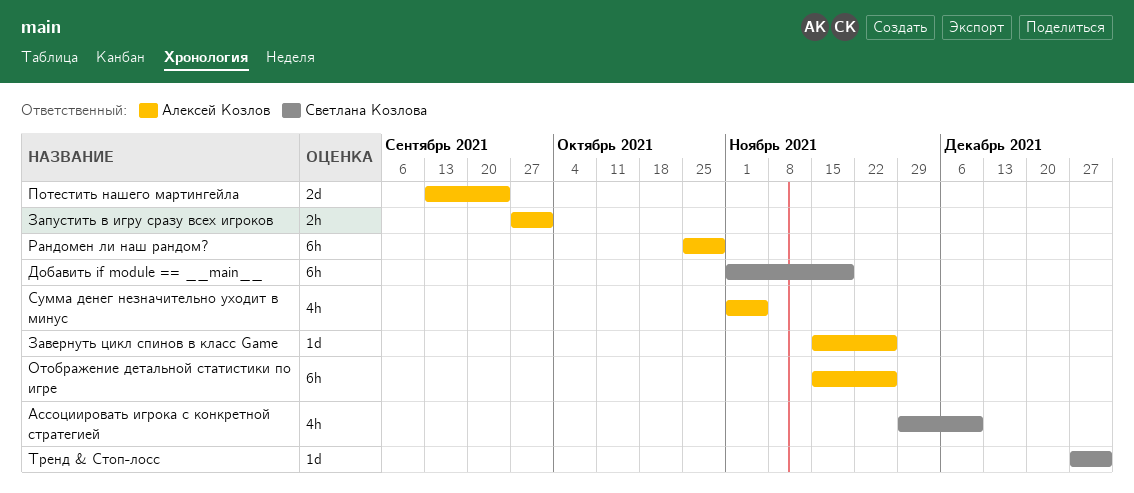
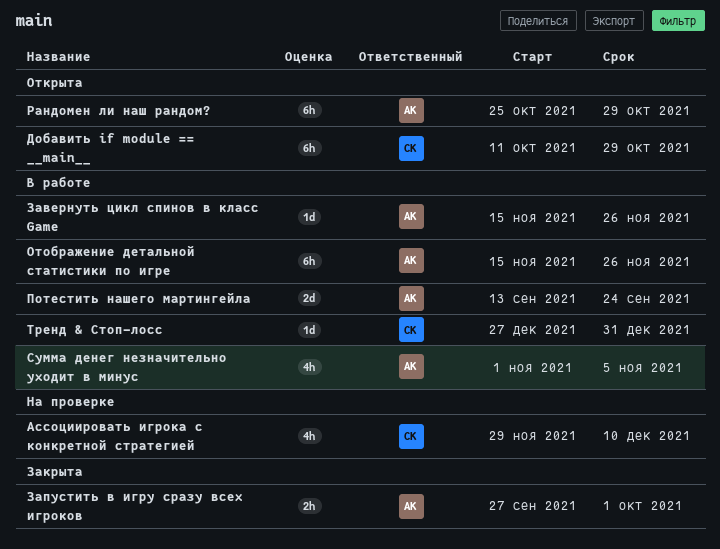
Добавить if module == __main__, start: Nov 1 -> Oct 11
Добавить if module == __main__, due: Nov 19 -> Oct 29

